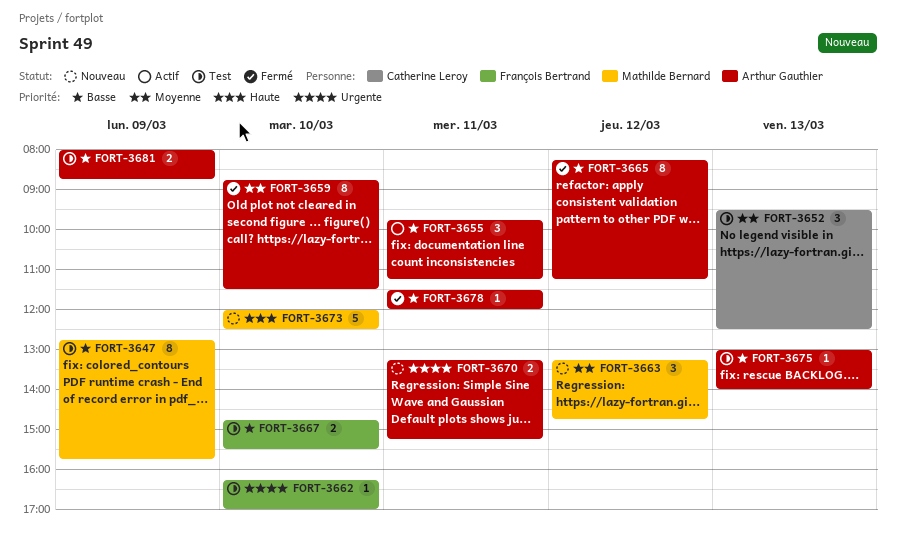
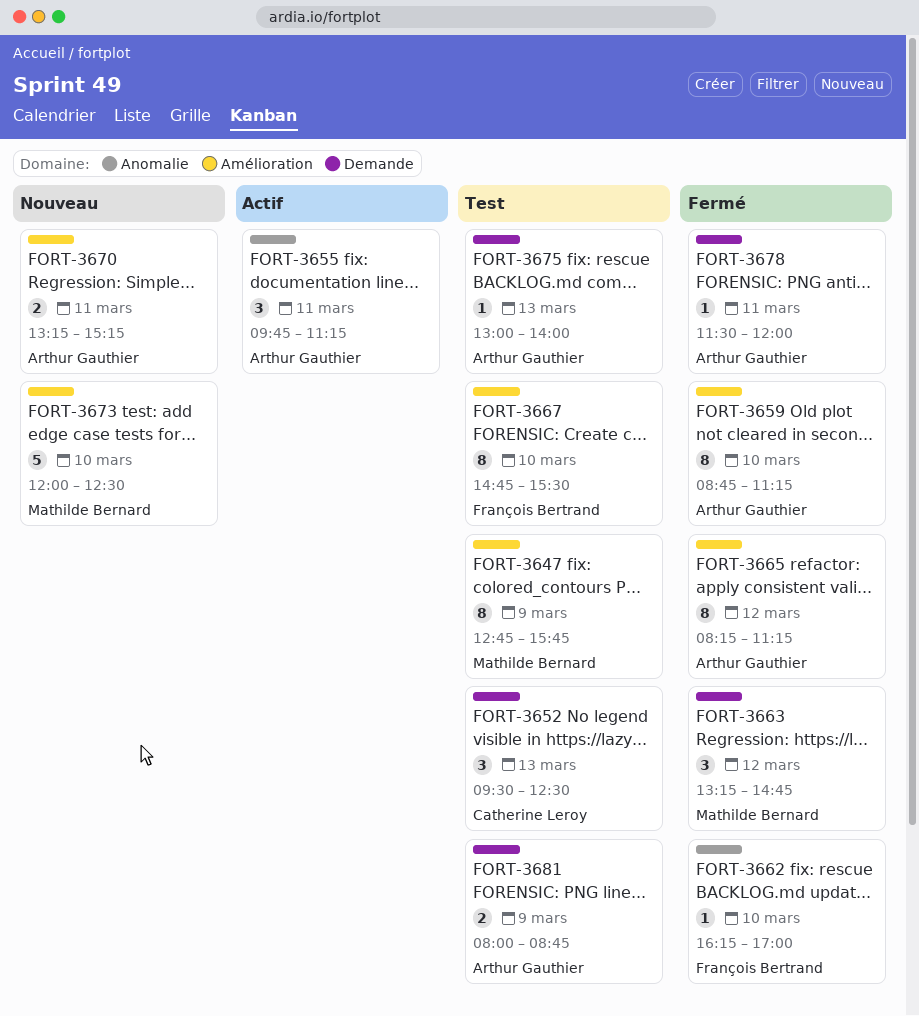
FORT-3659, ends: 11:30 -> 11:15
FORT-3662, status: Test -> Fermé
FORT-3663, status: Nouveau -> Fermé
FORT-3667, estimate: 2 -> 8

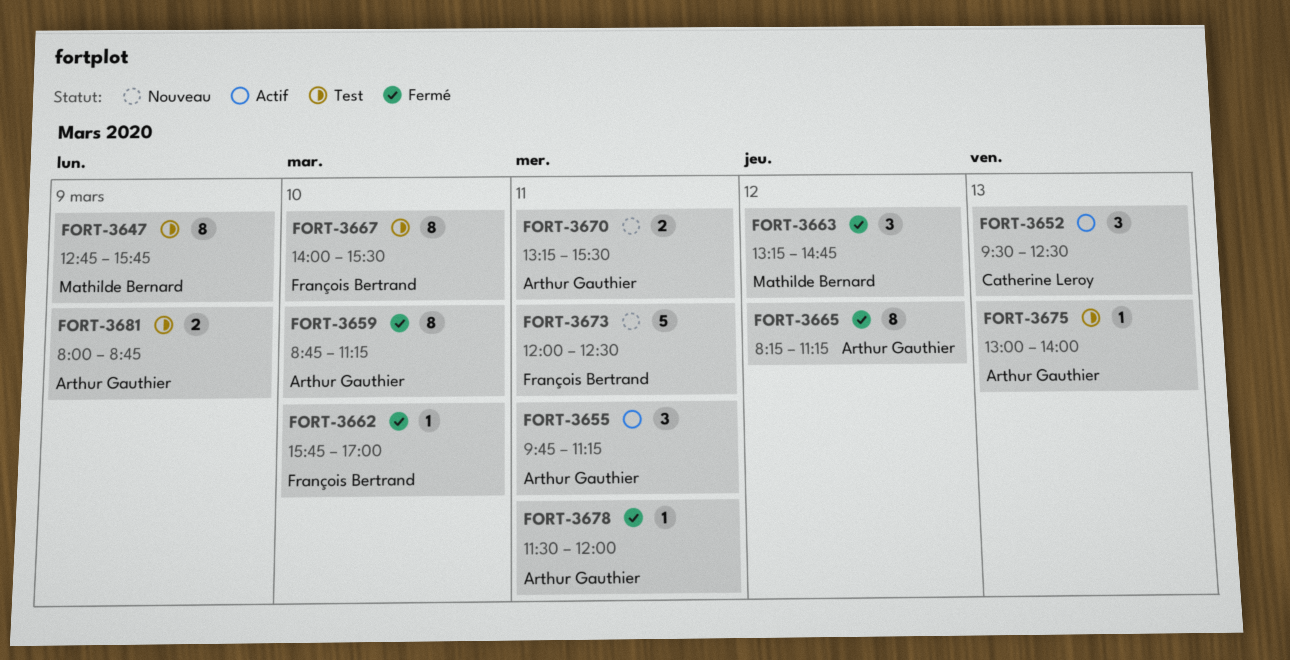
FORT-3652, status: Test -> Actif
FORT-3662, begins: 16:15 -> 15:45
FORT-3667, begins: 14:45 -> 14:00
FORT-3670, ends: 15:15 -> 15:30
FORT-3673, owner: Mathilde Bernard -> François Bertrand
FORT-3673, day: Mar 10 -> Mar 11

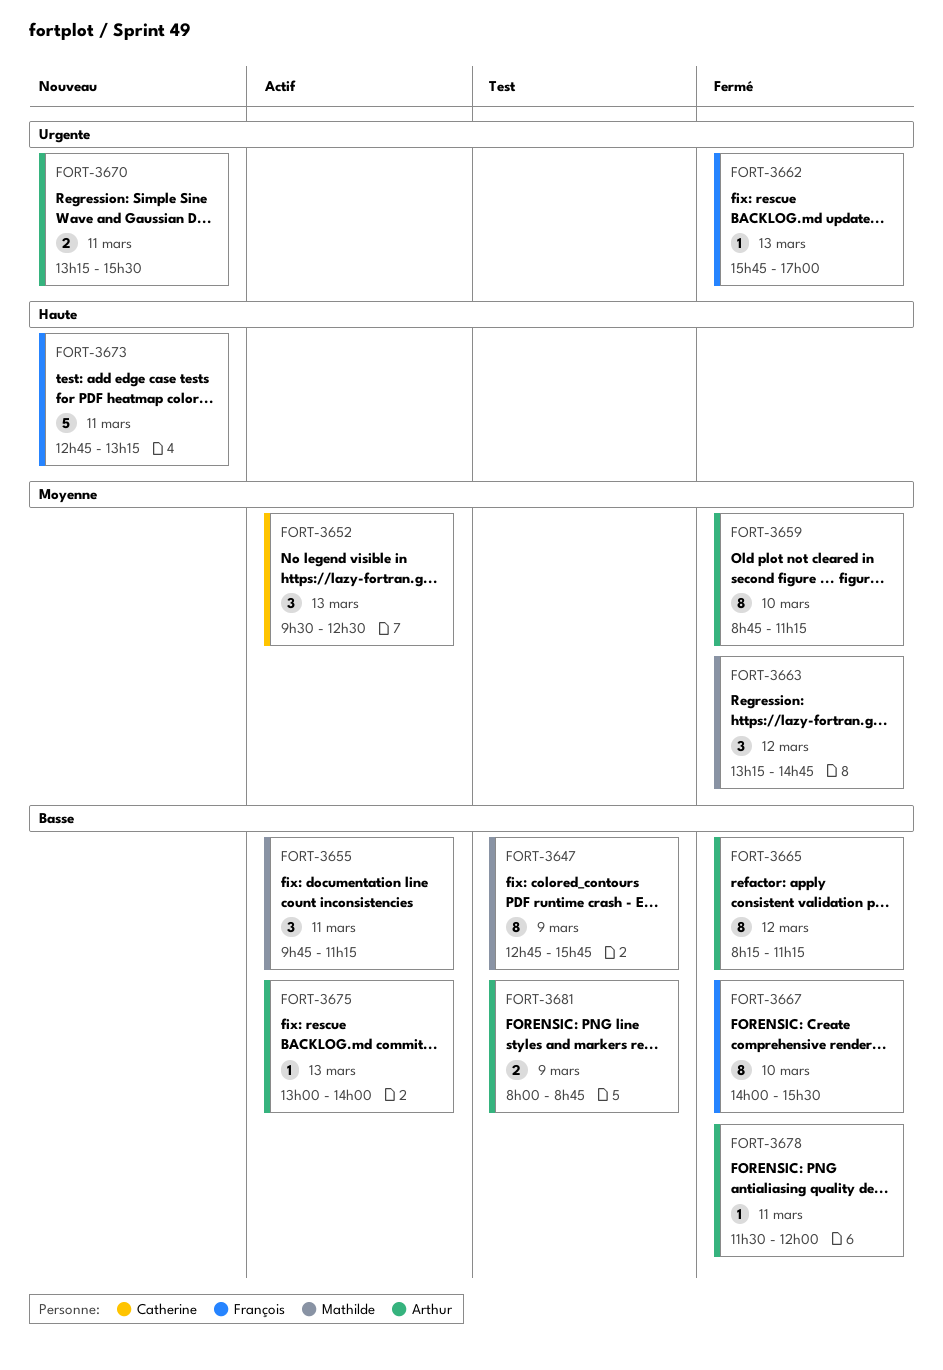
FORT-3655, owner: Arthur Gauthier -> Mathilde Bernard
FORT-3662, day: Mar 10 -> Mar 13
FORT-3667, status: Test -> Fermé
FORT-3673, begins: 12:00 -> 12:45
FORT-3673, ends: 12:30 -> 13:15
FORT-3675, status: Test -> Actif

